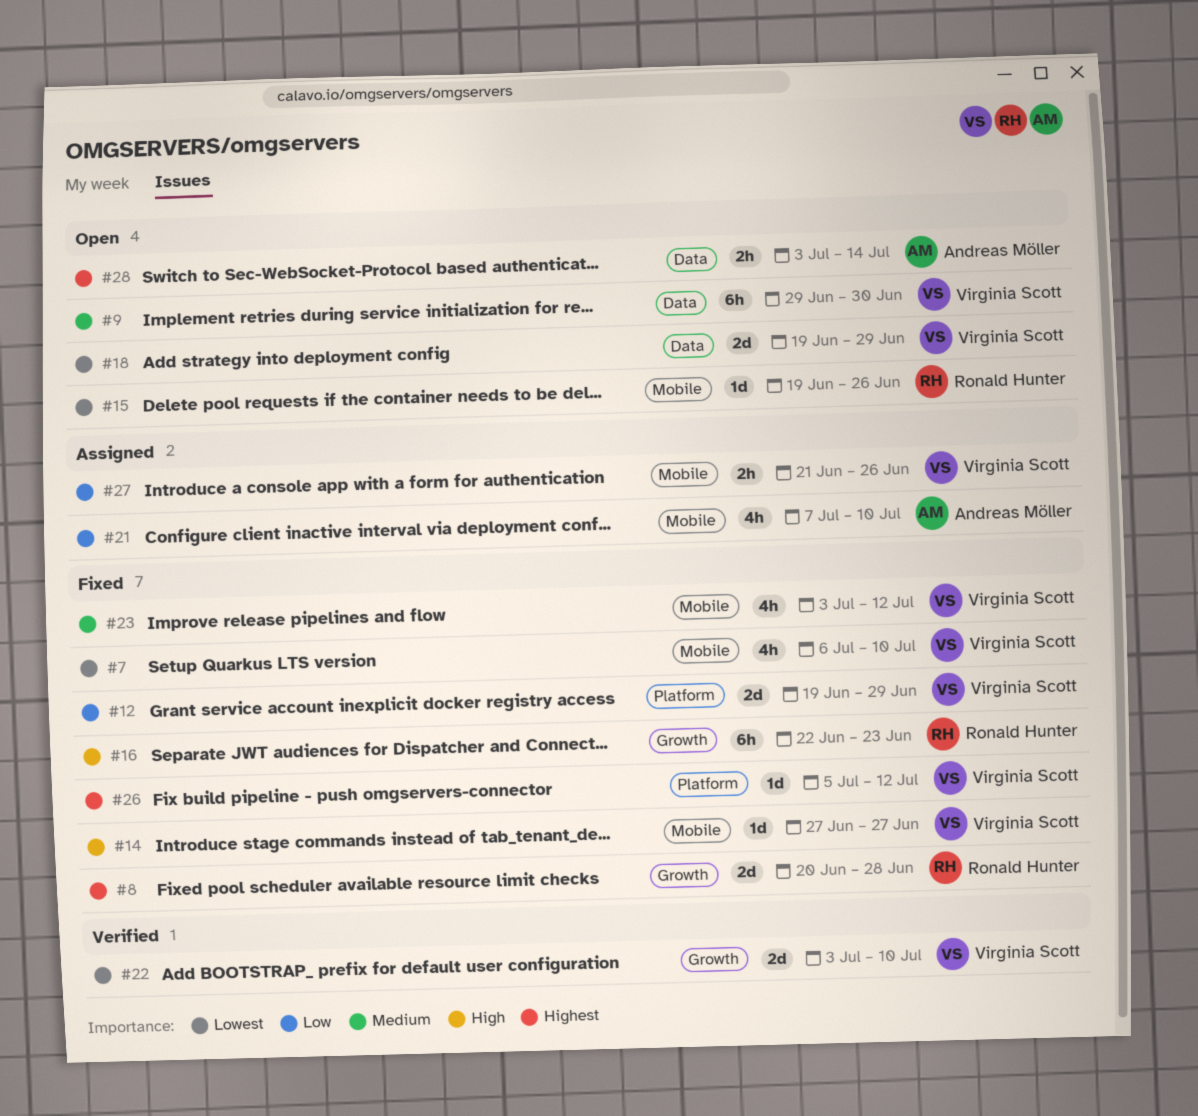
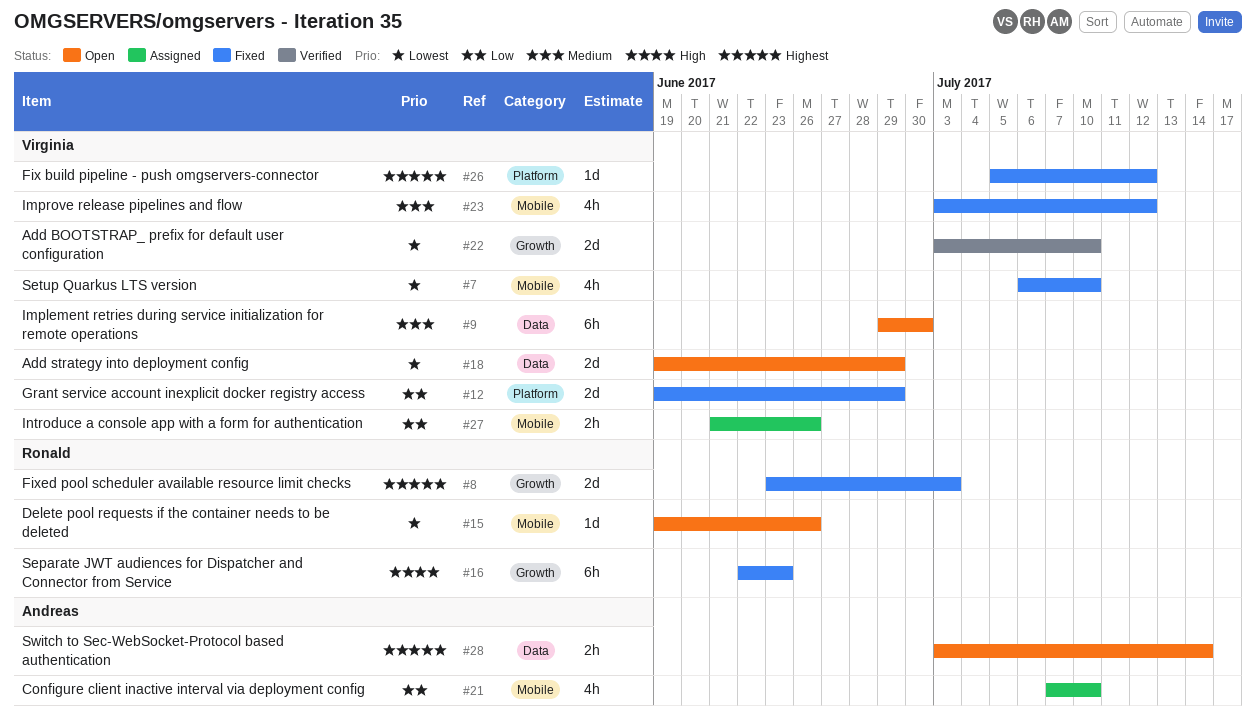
#8, start: Jun 20 -> Jun 23
#8, due: Jun 28 -> Jul 3
#14: present -> none

